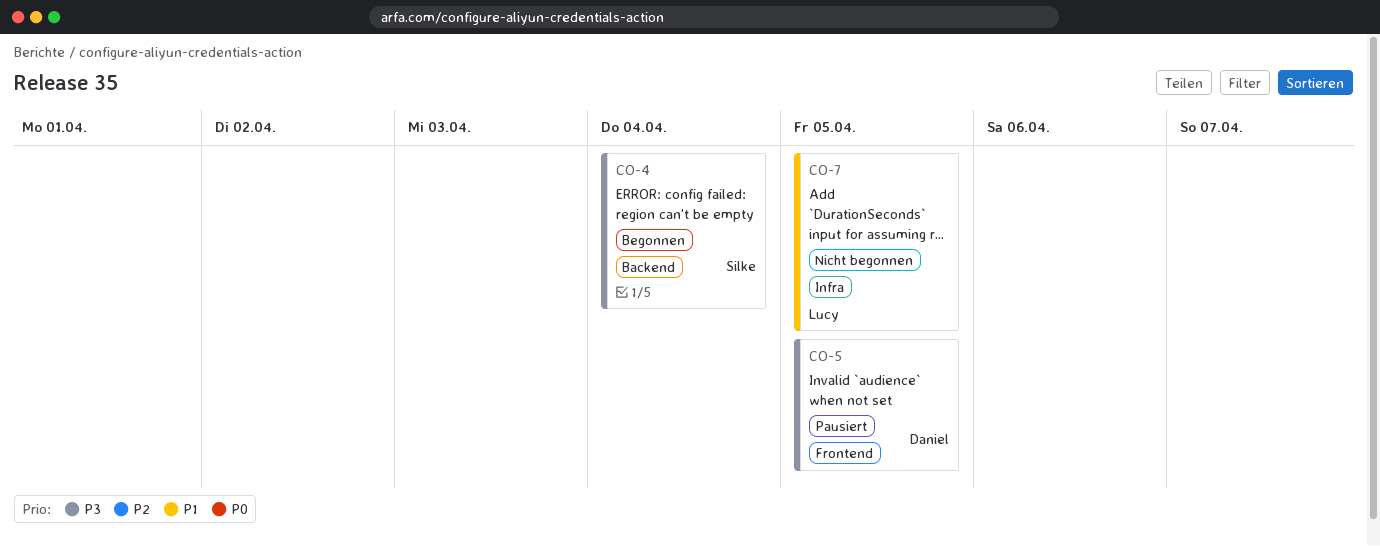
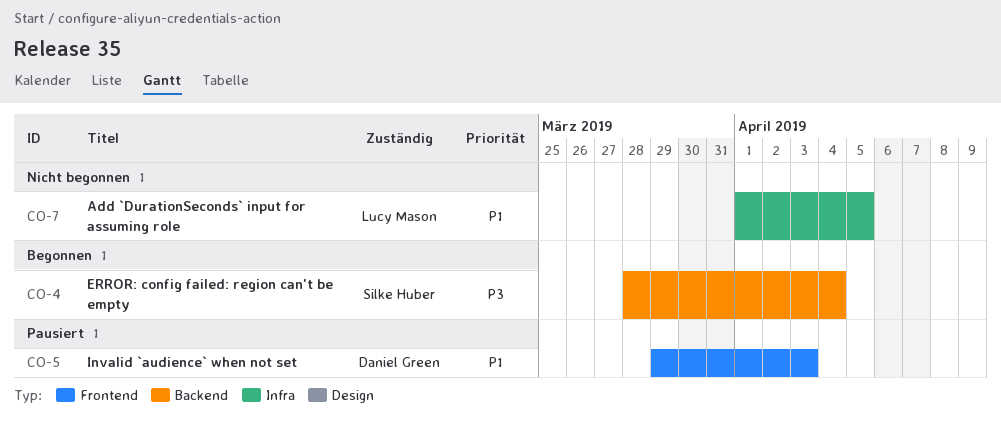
CO-5, priority: P3 -> P1
CO-5, due: Apr 5 -> Apr 3

